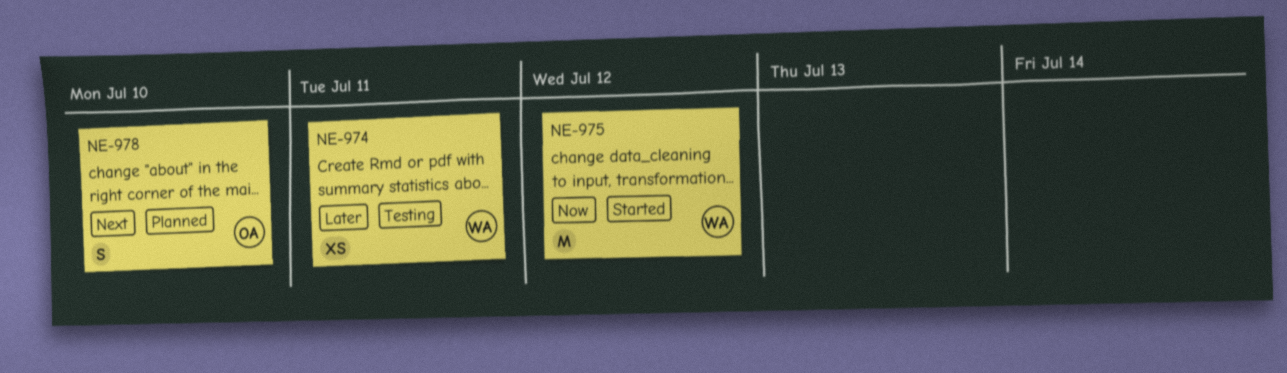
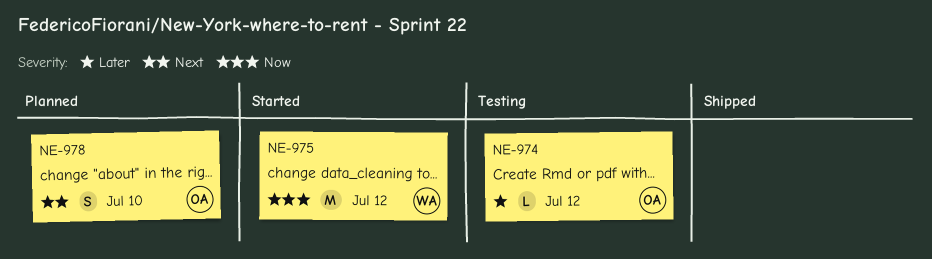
NE-974, owner: WA -> OA
NE-974, estimate: XS -> L
NE-974, due: Jul 11 -> Jul 12

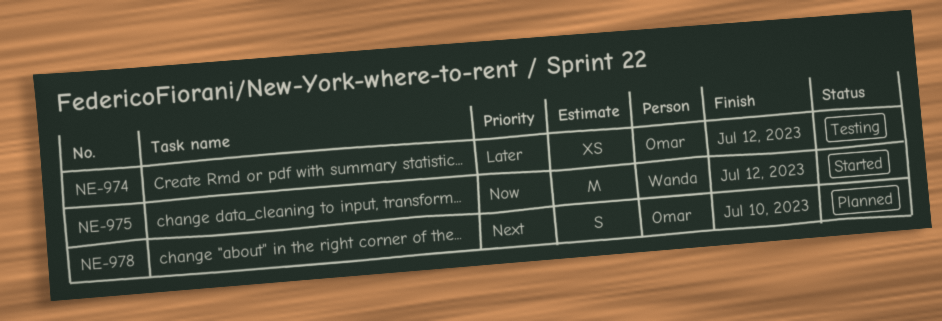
NE-974, estimate: L -> XS

